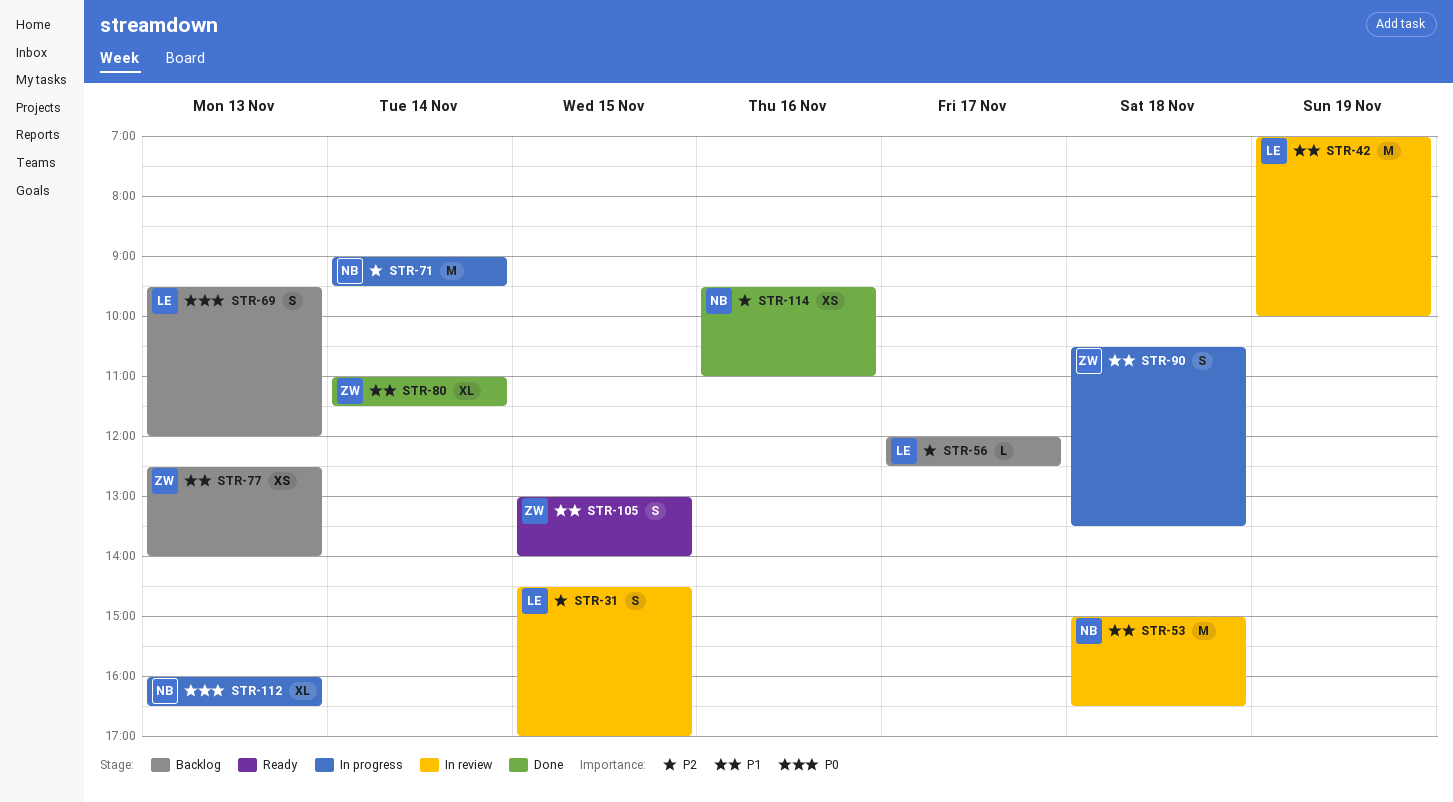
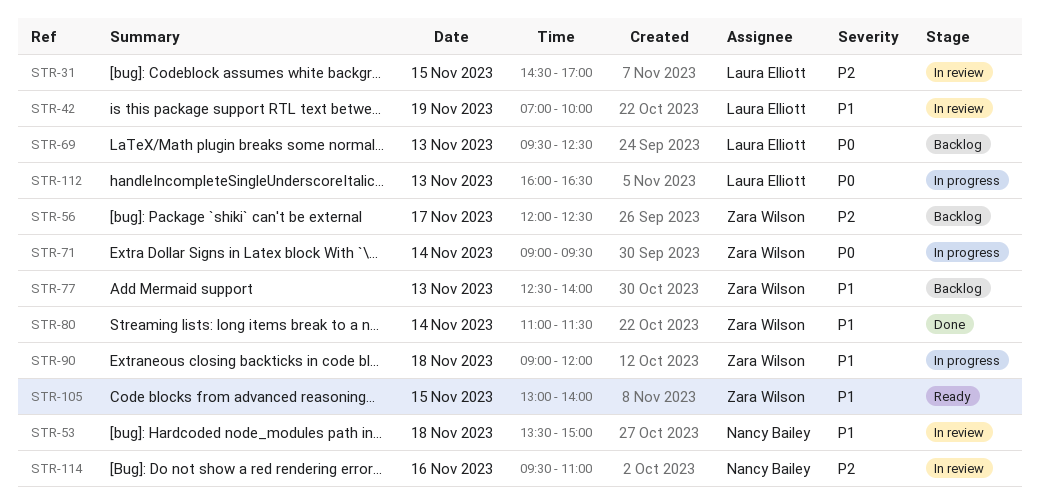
STR-53, begins: 15:00 -> 13:30
STR-53, ends: 16:30 -> 15:00
STR-56, owner: Laura Elliott -> Zara Wilson
STR-69, ends: 12:00 -> 12:30
STR-71, owner: Nancy Bailey -> Zara Wilson
STR-71, priority: P2 -> P0
STR-90, begins: 10:30 -> 09:00
STR-90, ends: 13:30 -> 12:00
STR-112, owner: Nancy Bailey -> Laura Elliott
STR-114, status: Done -> In review

